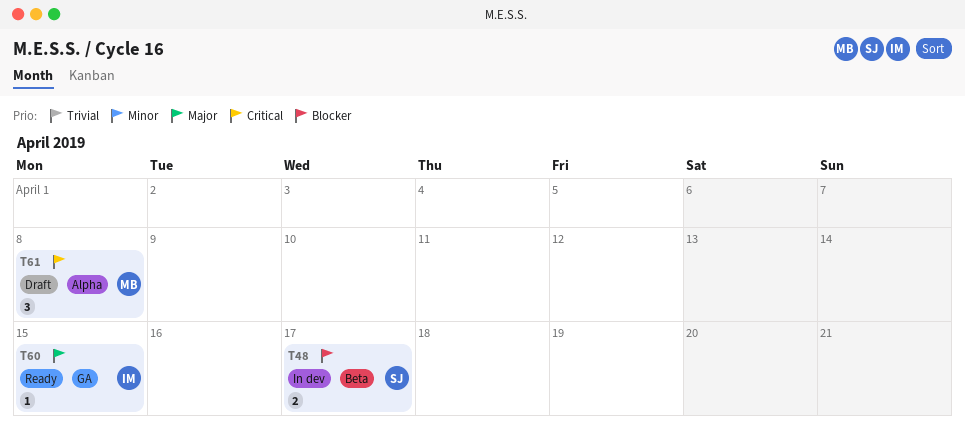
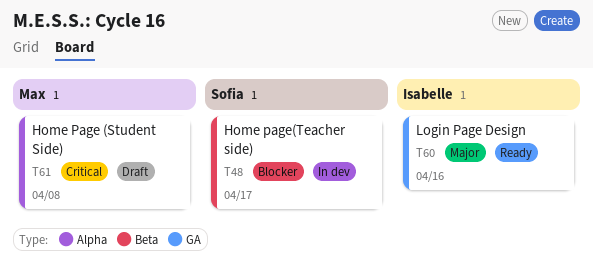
T60, due: Apr 15 -> Apr 16

